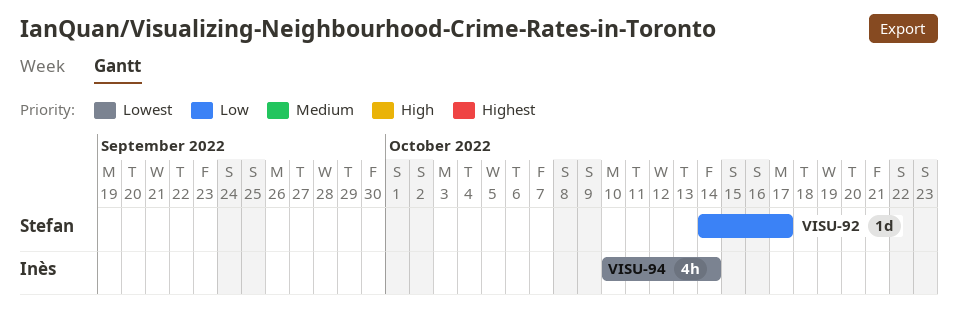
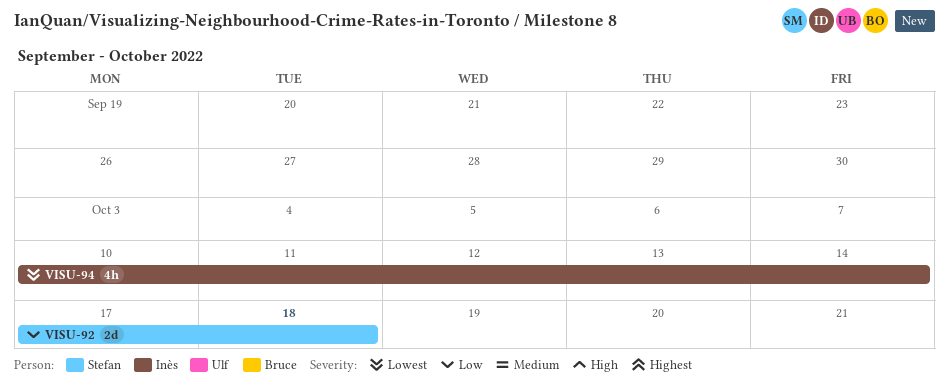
VISU-92, estimate: 1d -> 2d
VISU-92, start: Oct 14 -> Oct 17
VISU-92, due: Oct 17 -> Oct 18

